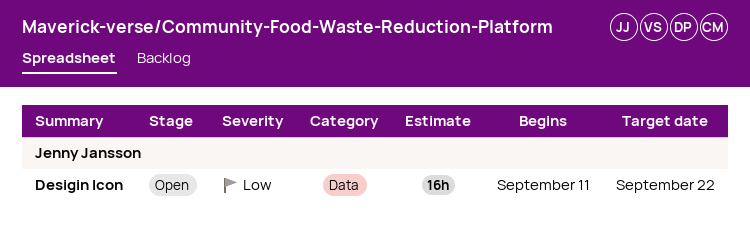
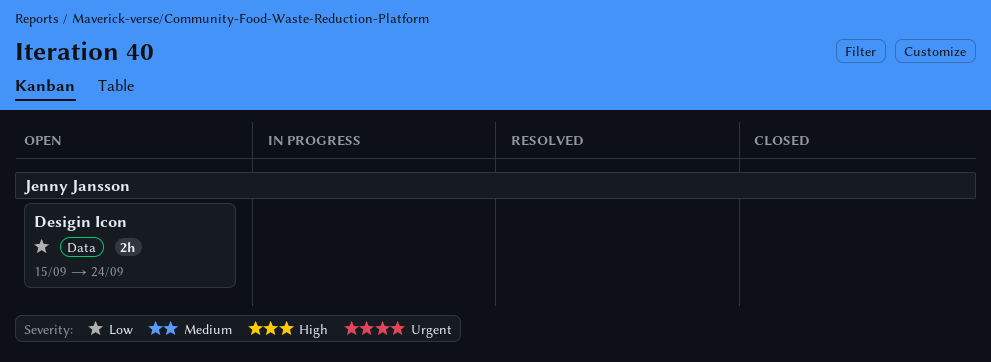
Desigin Icon, estimate: 16h -> 2h
Desigin Icon, start: Sep 11 -> Sep 15
Desigin Icon, due: Sep 22 -> Sep 24

